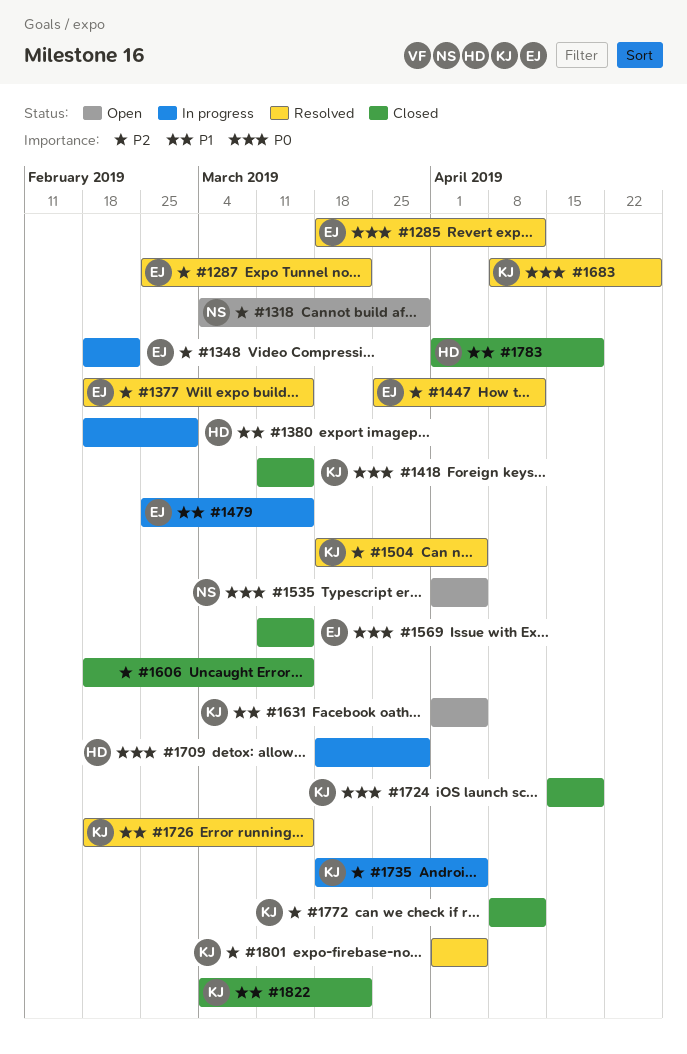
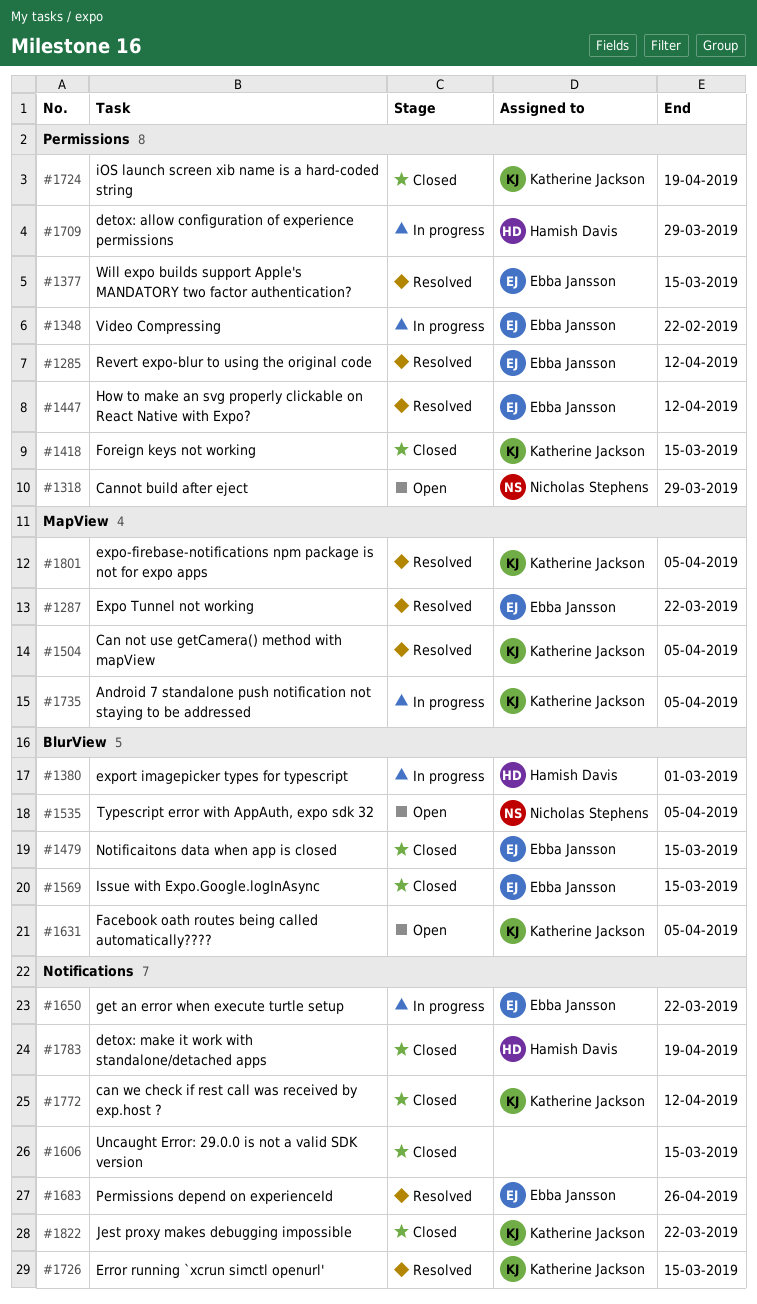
#1479, status: In progress -> Closed
#1650: none -> present
#1683, owner: Katherine Jackson -> Ebba Jansson

